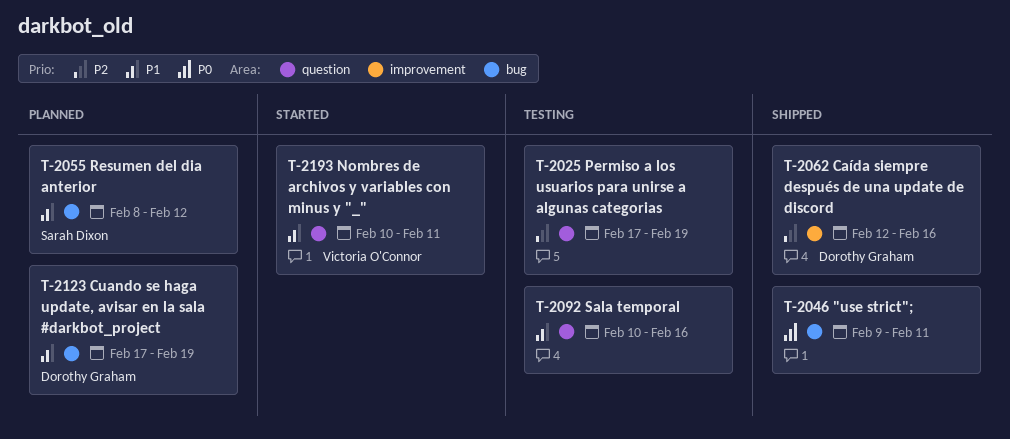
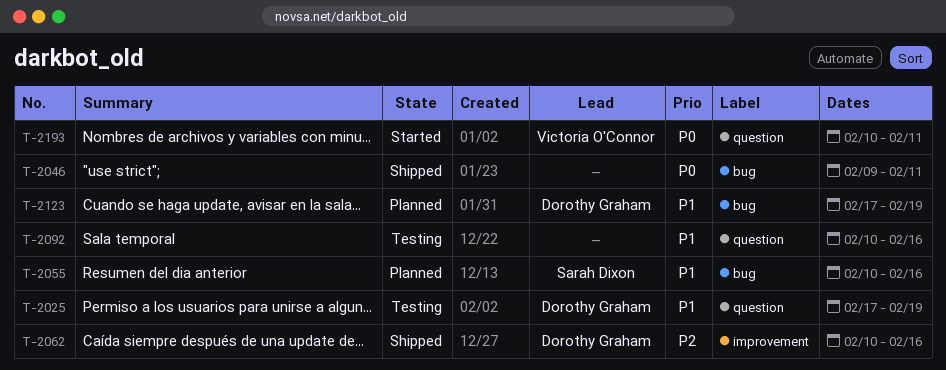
T-2025, owner: none -> Dorothy Graham
T-2025, priority: P2 -> P1
T-2055, start: Feb 8 -> Feb 10
T-2055, due: Feb 12 -> Feb 16
T-2062, start: Feb 12 -> Feb 10
T-2193, priority: P1 -> P0

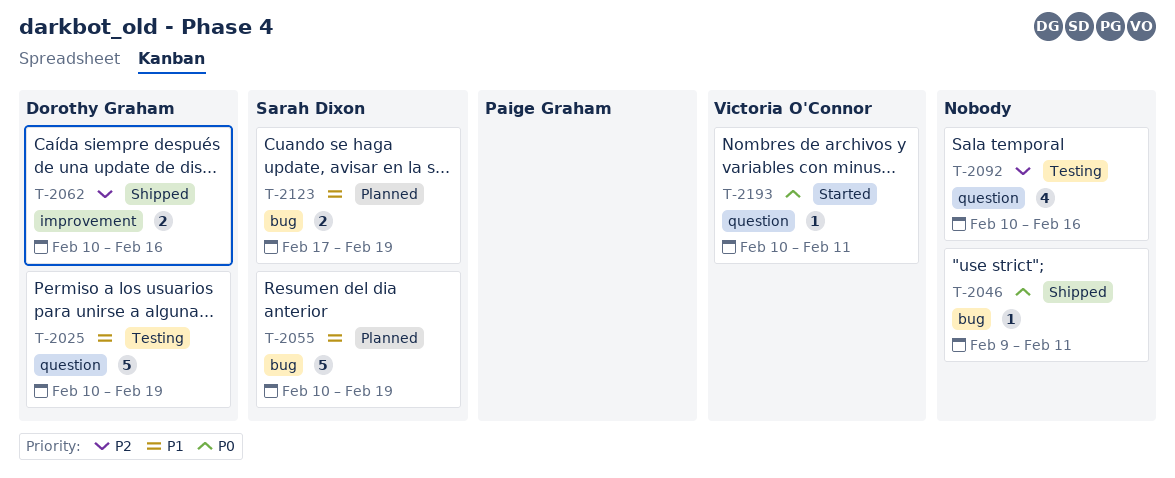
T-2025, start: Feb 17 -> Feb 10
T-2055, due: Feb 16 -> Feb 19
T-2092, priority: P1 -> P2
T-2123, owner: Dorothy Graham -> Sarah Dixon

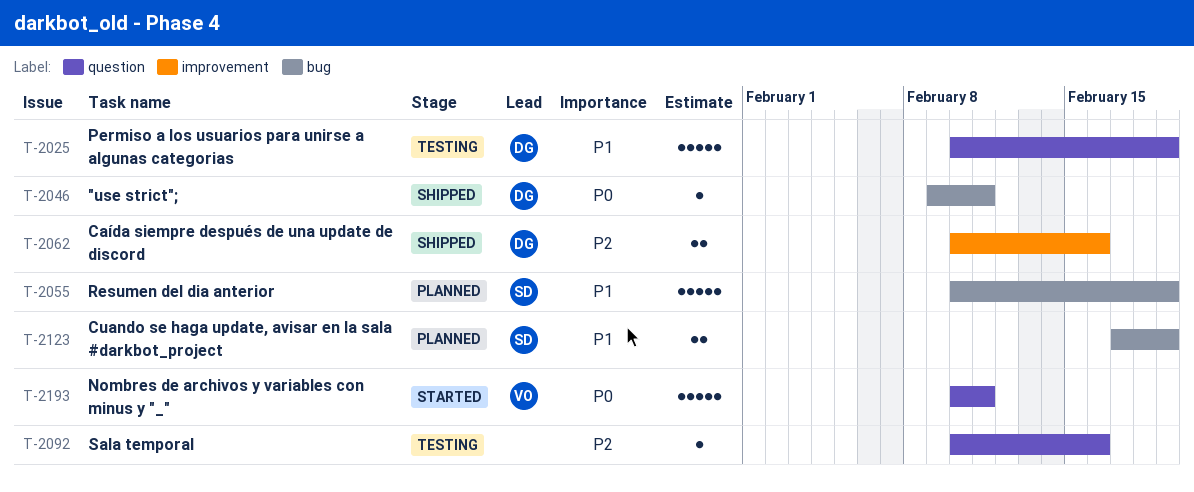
T-2046, owner: none -> Dorothy Graham
T-2092, estimate: 4 -> 1
T-2193, estimate: 1 -> 5

